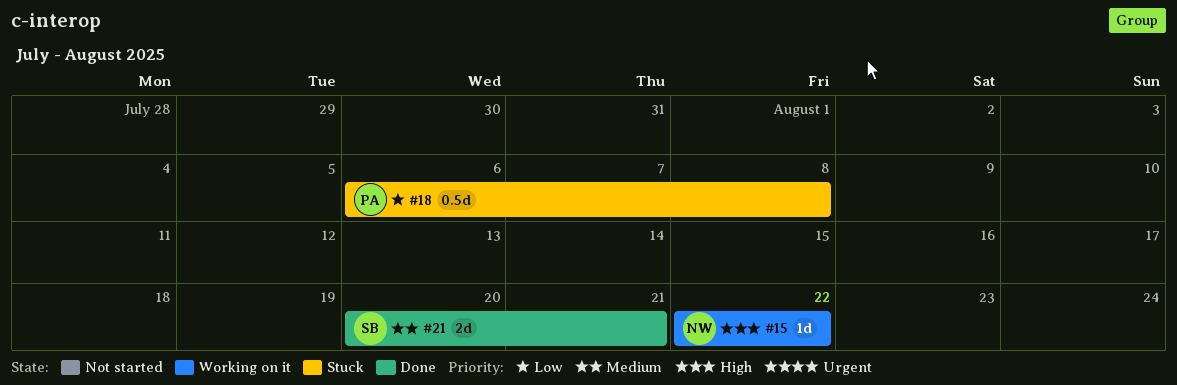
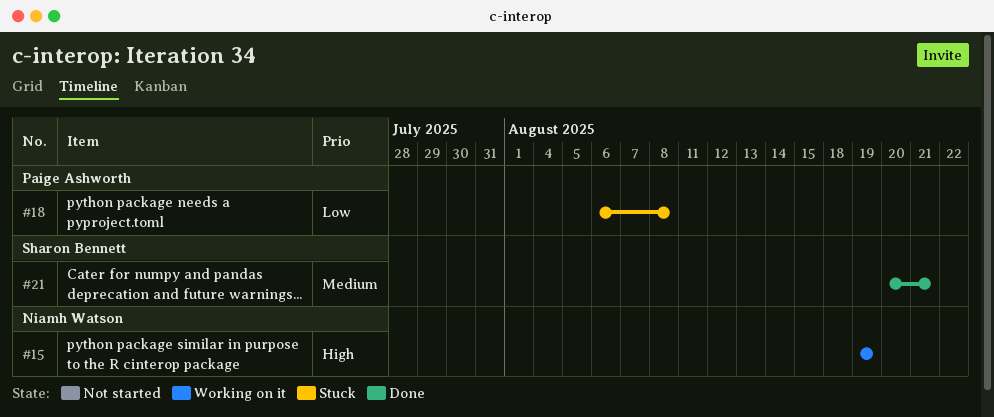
#15, start: Aug 22 -> Aug 19
#15, due: Aug 22 -> Aug 19

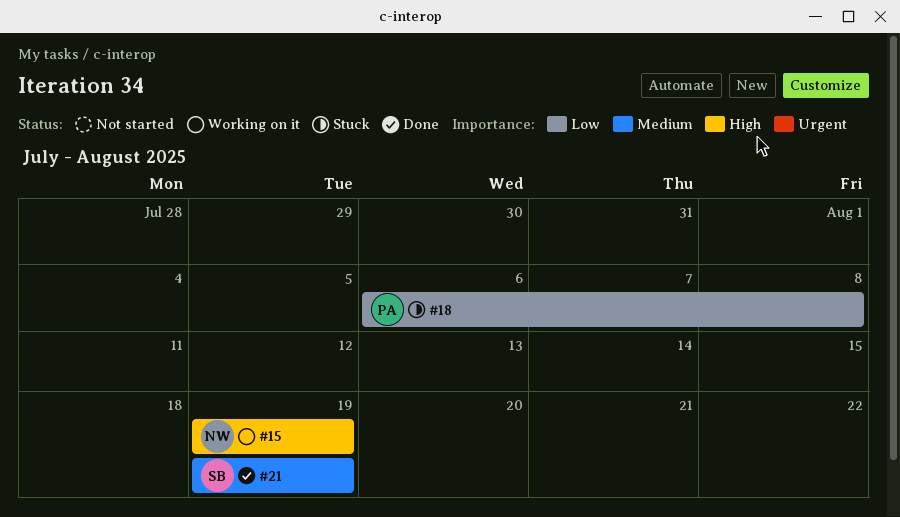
#21, start: Aug 20 -> Aug 19
#21, due: Aug 21 -> Aug 19

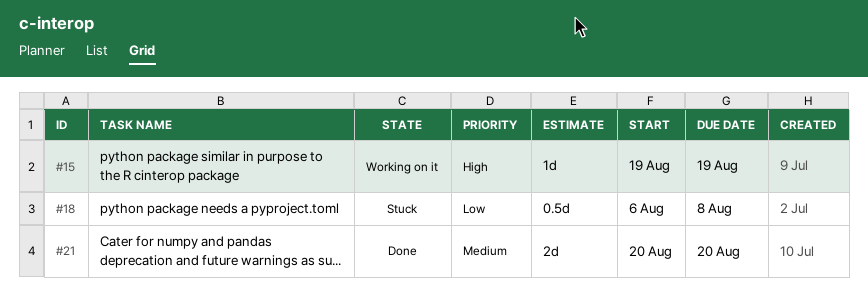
#21, start: Aug 19 -> Aug 20
#21, due: Aug 19 -> Aug 20

